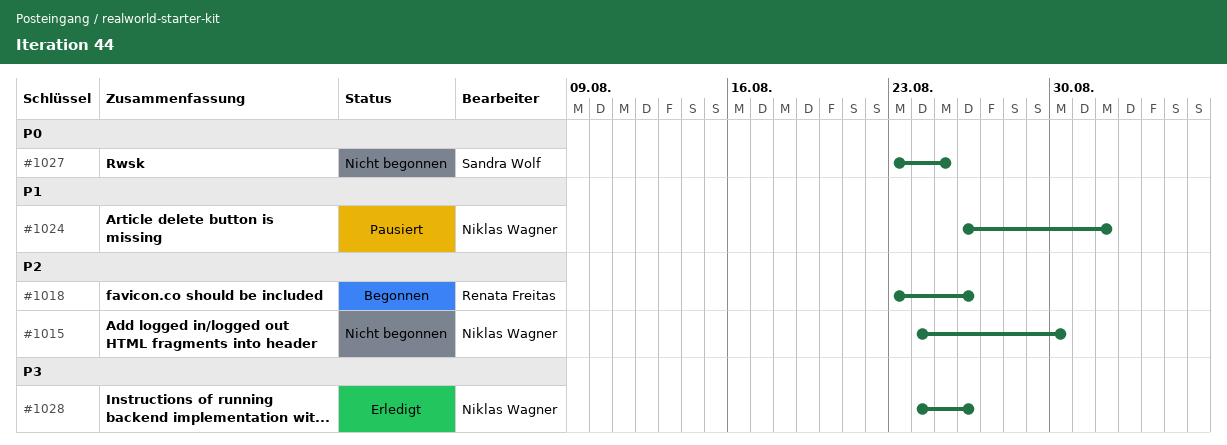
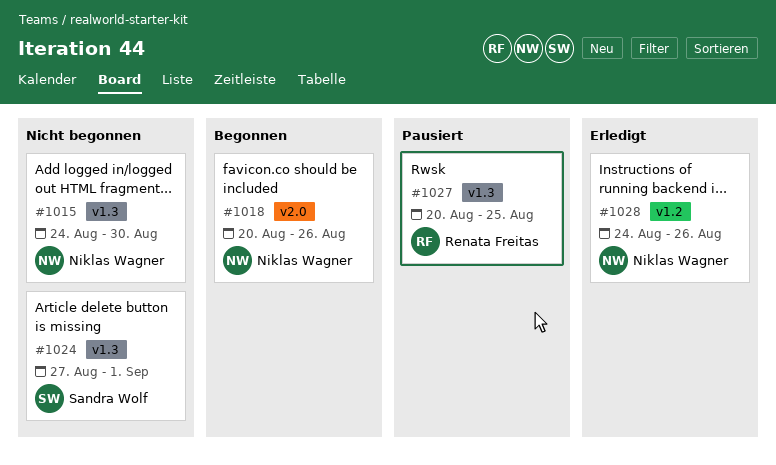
#1018, owner: Renata Freitas -> Niklas Wagner
#1018, start: Aug 23 -> Aug 20
#1024, status: Pausiert -> Nicht begonnen
#1024, owner: Niklas Wagner -> Sandra Wolf
#1024, start: Aug 26 -> Aug 27
#1027, status: Nicht begonnen -> Pausiert
#1027, owner: Sandra Wolf -> Renata Freitas
#1027, start: Aug 23 -> Aug 20

